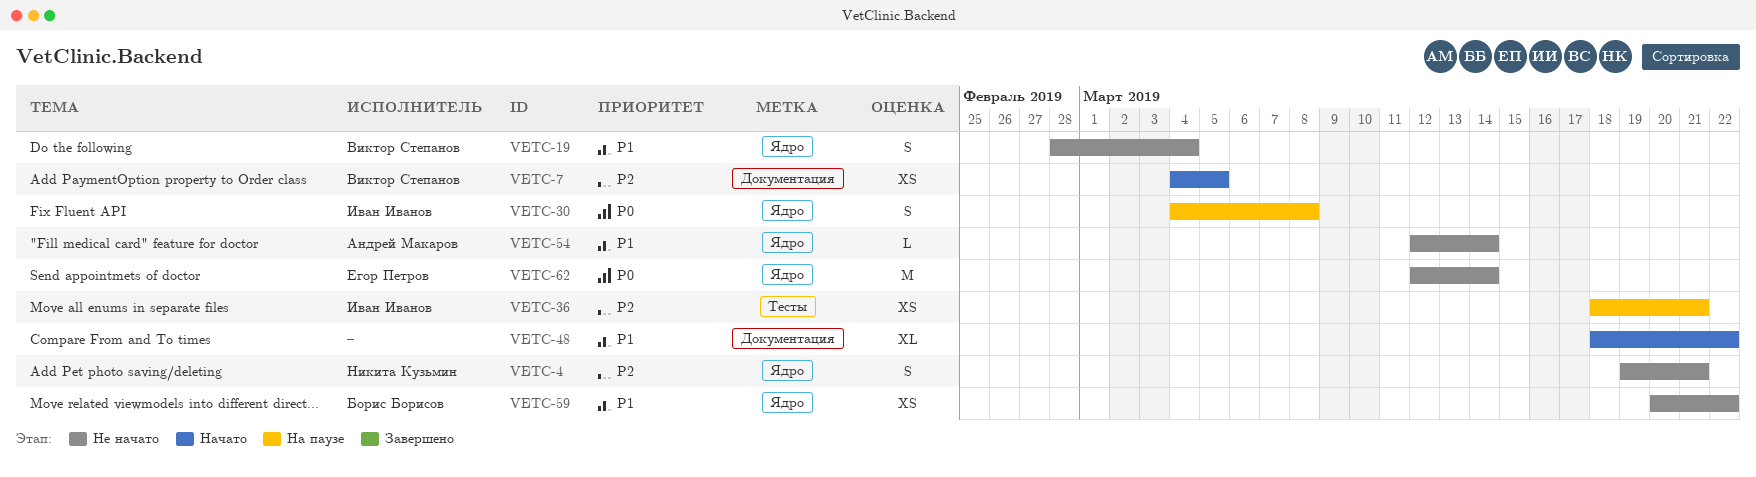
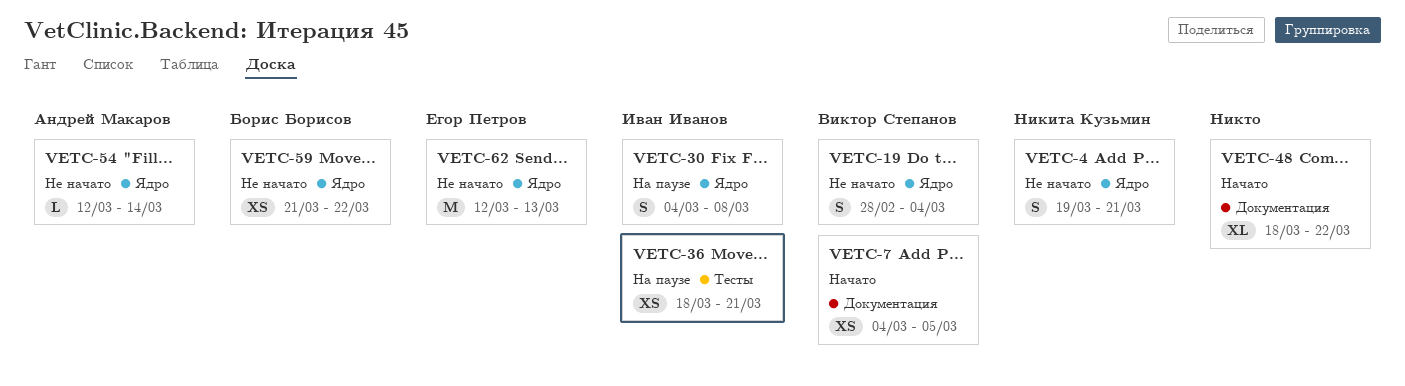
VETC-59, start: Mar 20 -> Mar 21
VETC-62, due: Mar 14 -> Mar 13

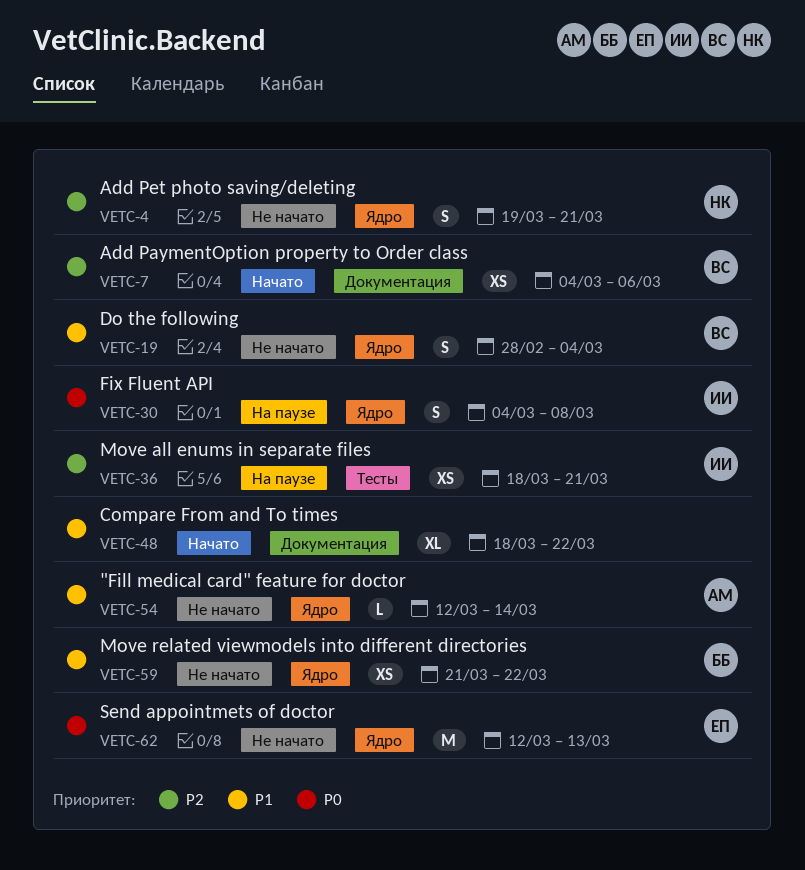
VETC-7, due: Mar 5 -> Mar 6

